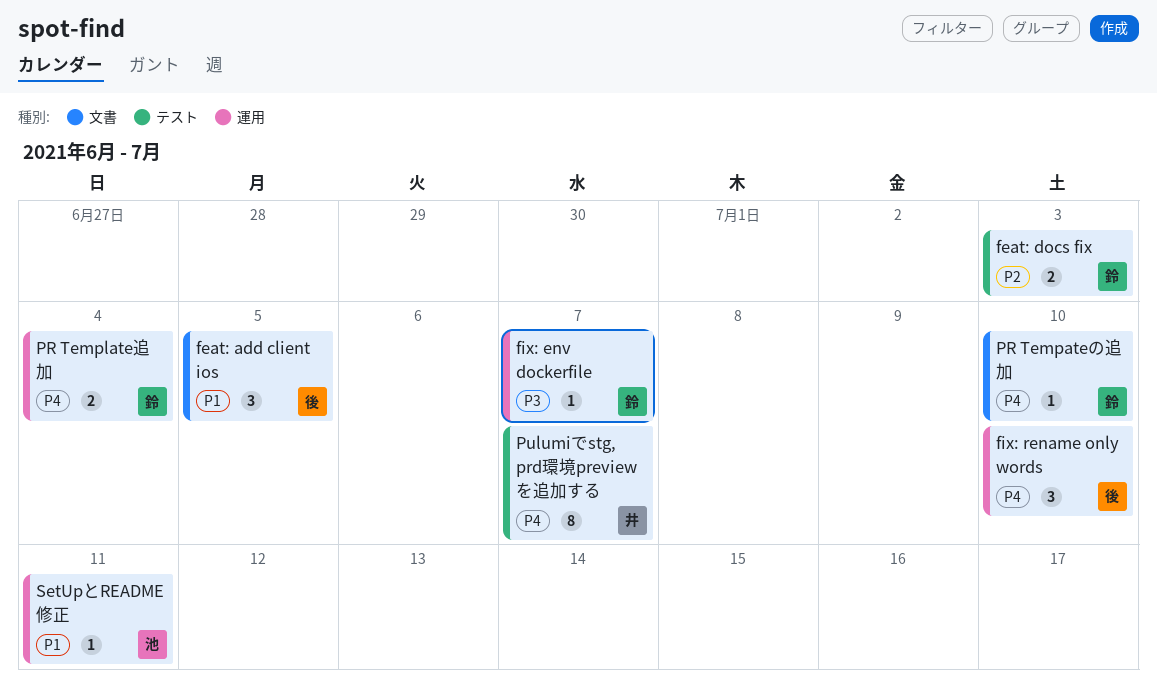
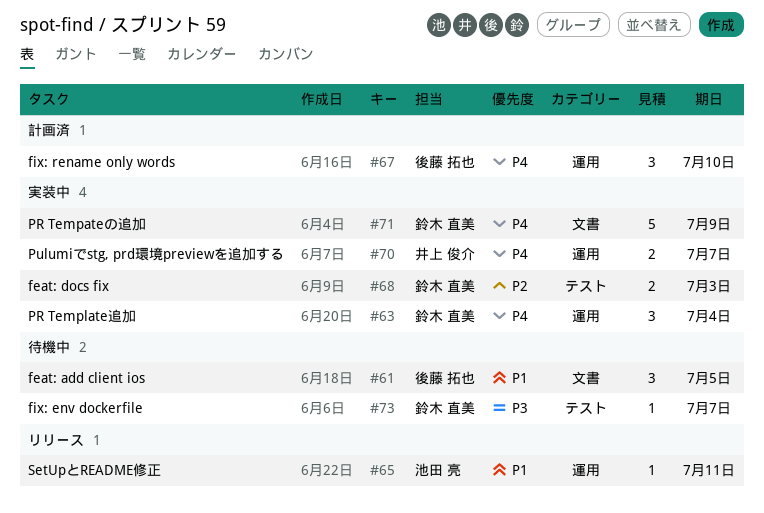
fix: env dockerfile, label: 運用 -> テスト
PR Tempateの追加, estimate: 1 -> 5
PR Tempateの追加, due: Jul 10 -> Jul 9
PR Template追加, estimate: 2 -> 3
Pulumiでstg, prd環境previewを追加する, label: テスト -> 運用
Pulumiでstg, prd環境previewを追加する, estimate: 8 -> 2

